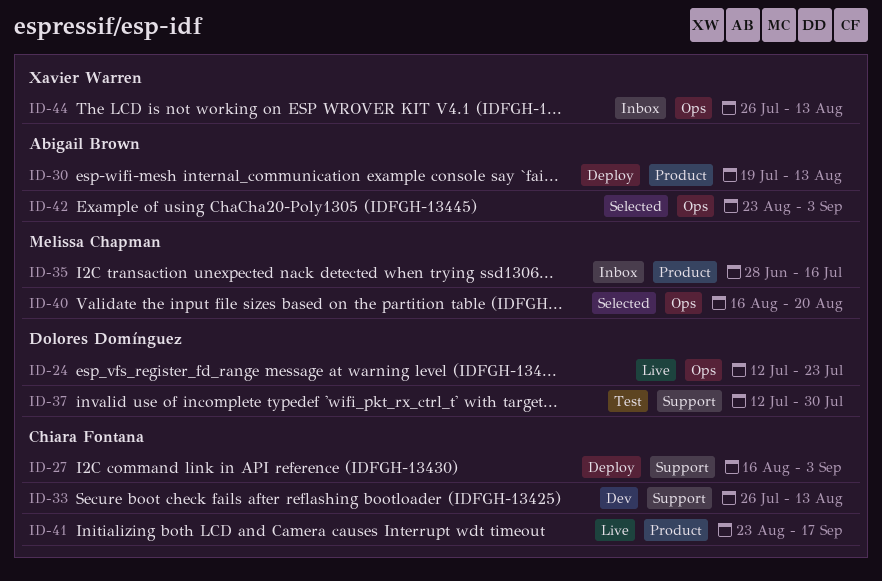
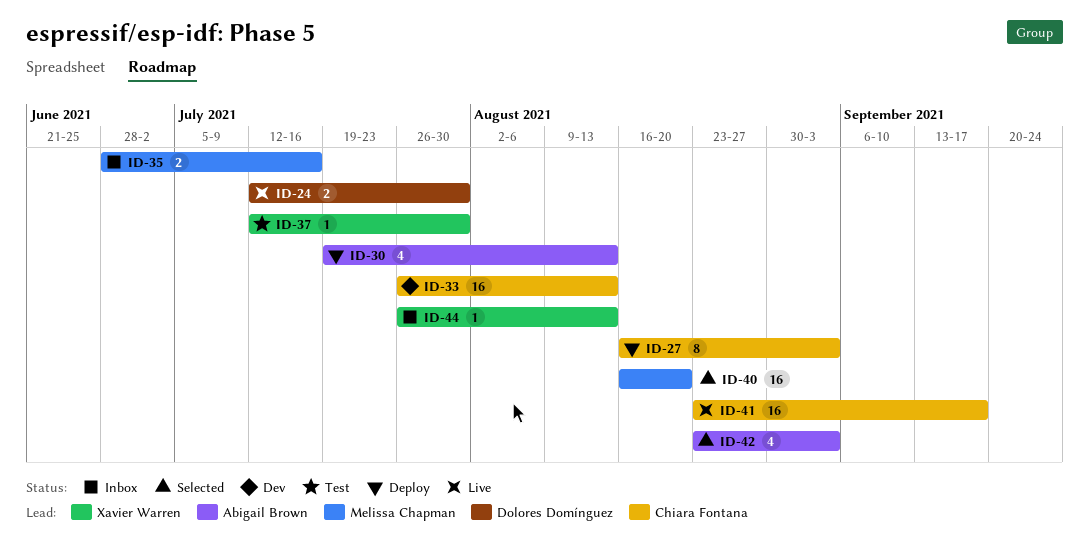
ID-24, due: Jul 23 -> Jul 30
ID-37, owner: Dolores Domínguez -> Xavier Warren

